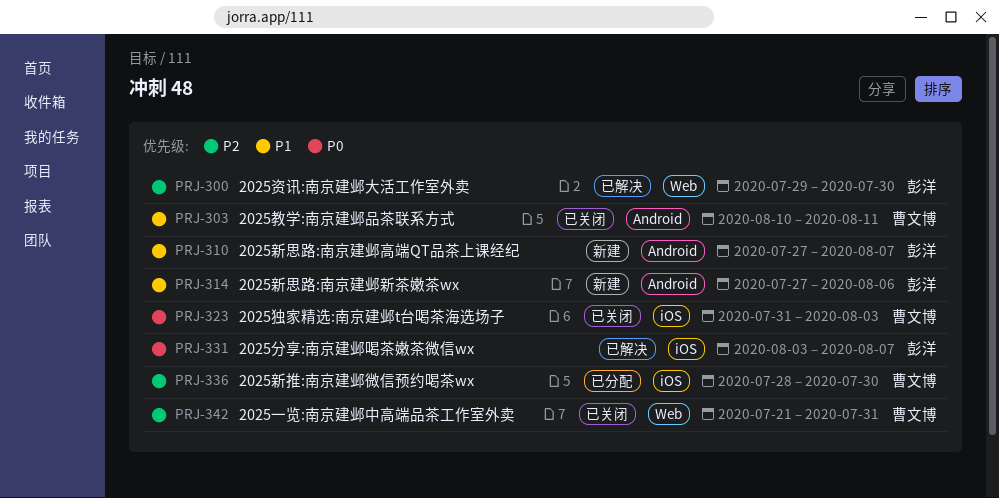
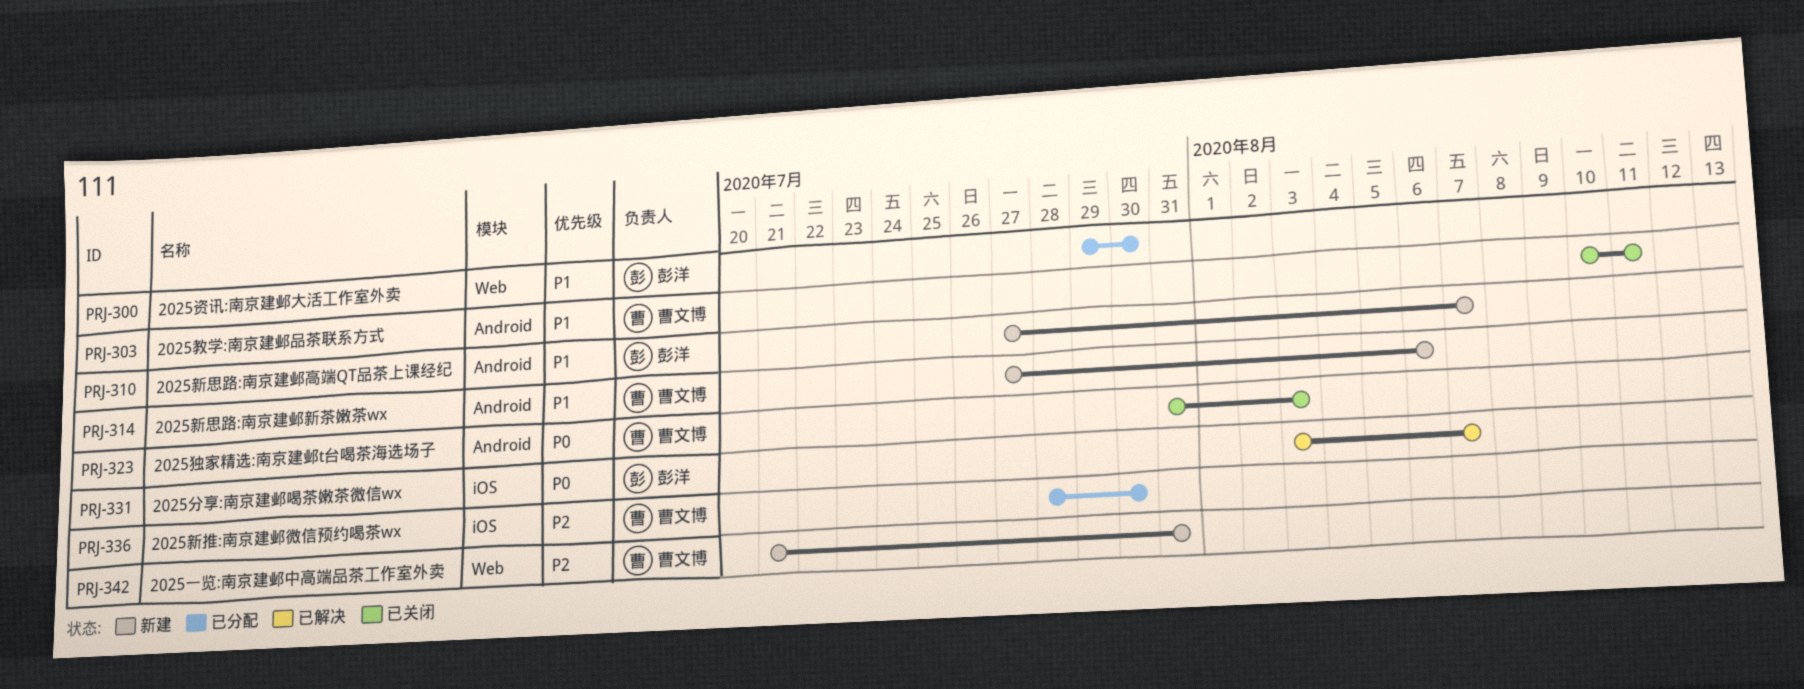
PRJ-300, status: 已解决 -> 已分配
PRJ-300, priority: P2 -> P1
PRJ-314, owner: 彭洋 -> 曹文博
PRJ-323, label: iOS -> Android
PRJ-342, status: 已关闭 -> 新建

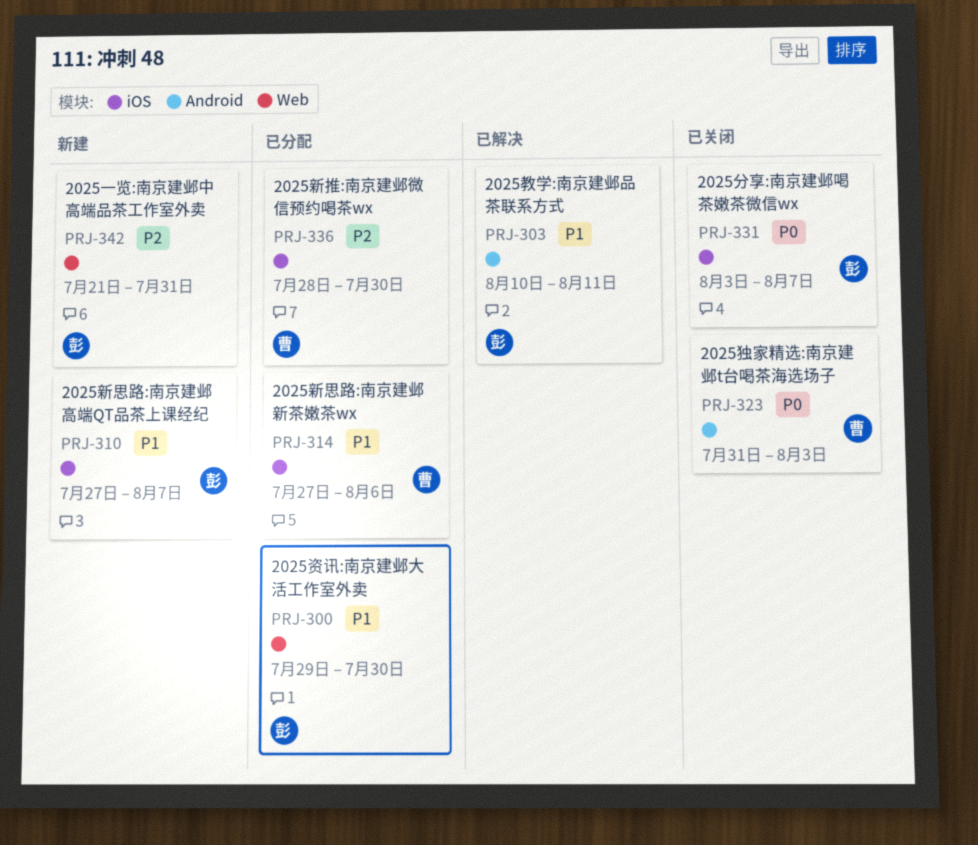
PRJ-303, status: 已关闭 -> 已解决
PRJ-303, owner: 曹文博 -> 彭洋
PRJ-310, label: Android -> iOS
PRJ-314, status: 新建 -> 已分配
PRJ-314, label: Android -> iOS
PRJ-331, status: 已解决 -> 已关闭
PRJ-342, owner: 曹文博 -> 彭洋

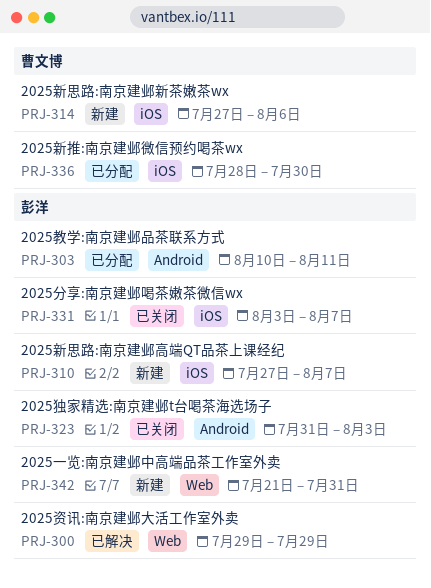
PRJ-300, status: 已分配 -> 已解决
PRJ-300, due: Jul 30 -> Jul 29
PRJ-303, status: 已解决 -> 已分配
PRJ-314, status: 已分配 -> 新建
PRJ-323, owner: 曹文博 -> 彭洋

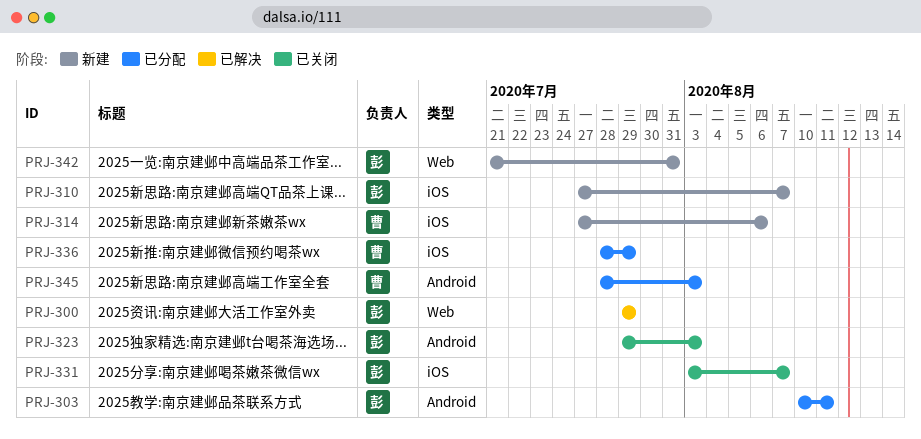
PRJ-323, start: Jul 31 -> Jul 29
PRJ-336, due: Jul 30 -> Jul 29
PRJ-345: none -> present

